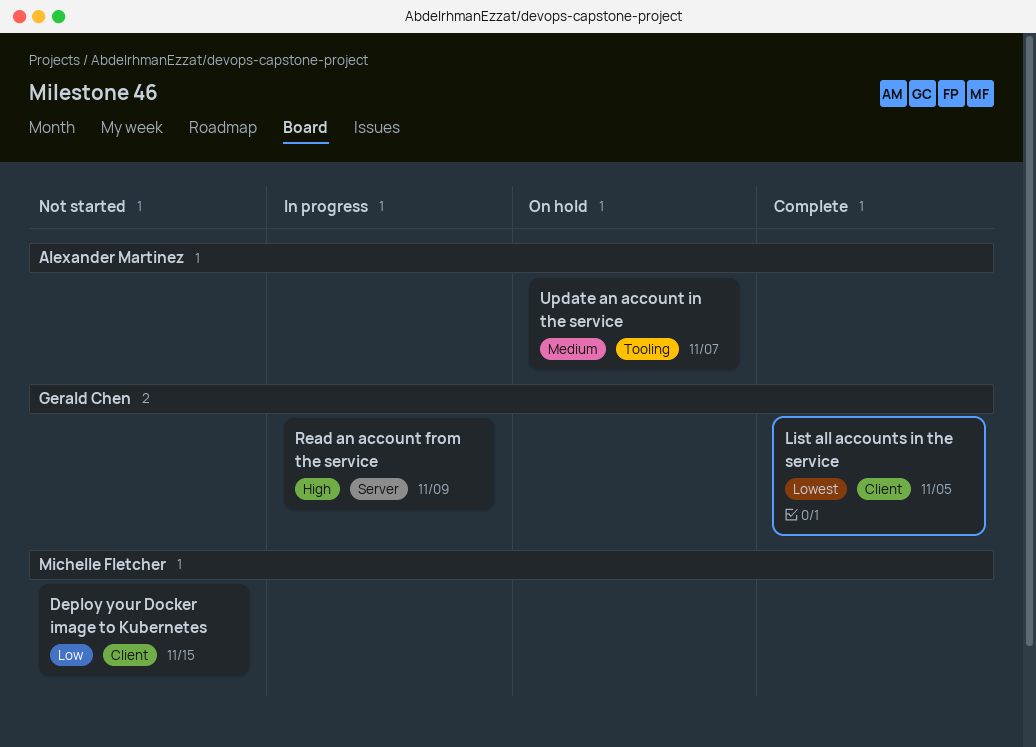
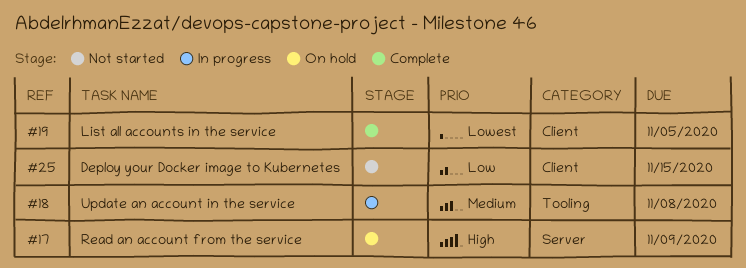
Read an account from the service, status: In progress -> On hold
Update an account in the service, status: On hold -> In progress
Update an account in the service, due: Nov 7 -> Nov 8

